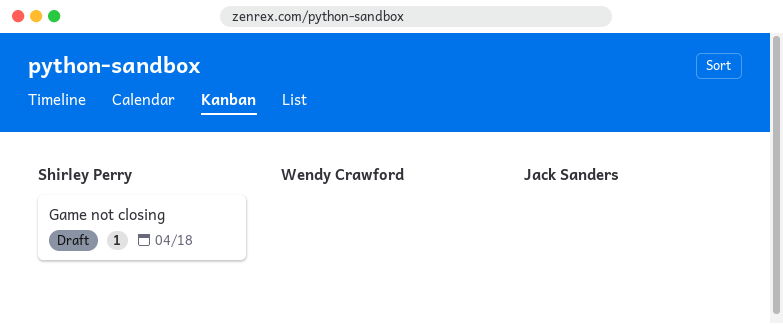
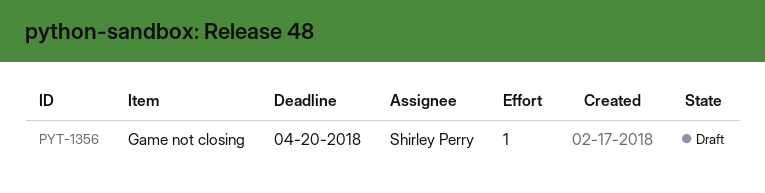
Game not closing, due: Apr 18 -> Apr 20

